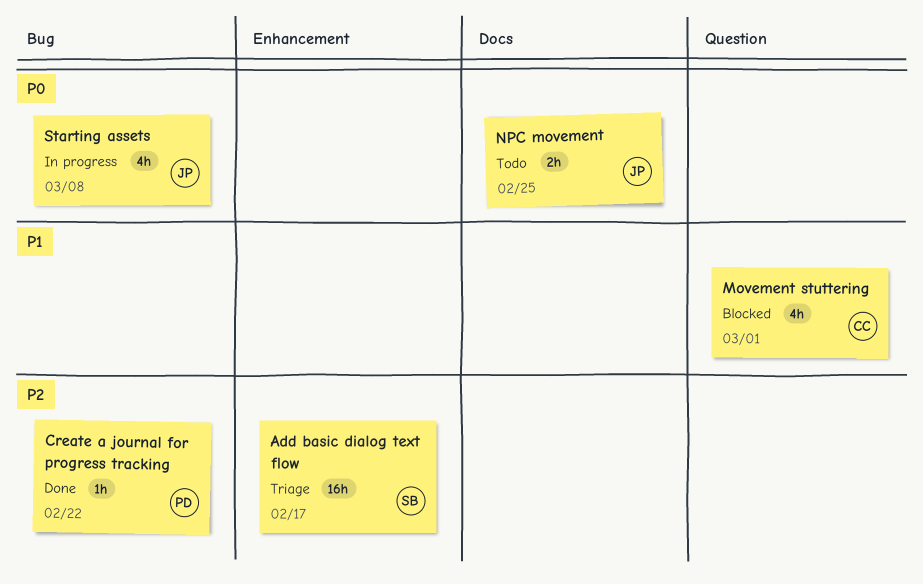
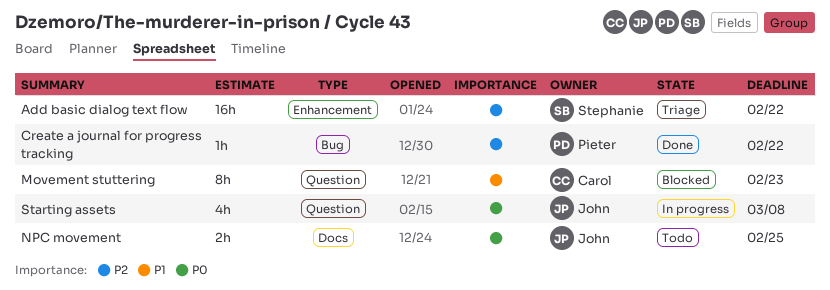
Add basic dialog text flow, due: Feb 17 -> Feb 22
Movement stuttering, estimate: 4h -> 8h
Movement stuttering, due: Mar 1 -> Feb 23
Starting assets, label: Bug -> Question

